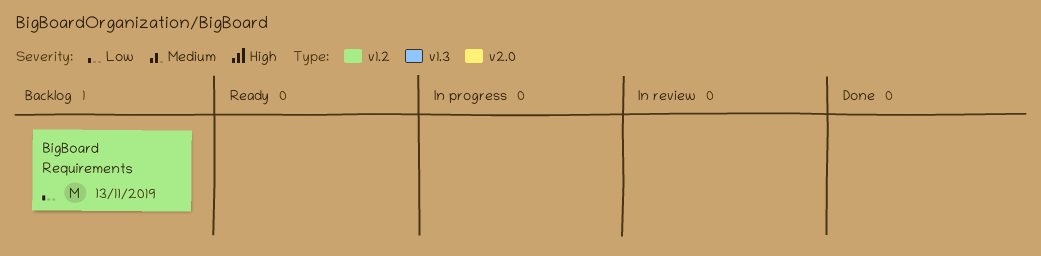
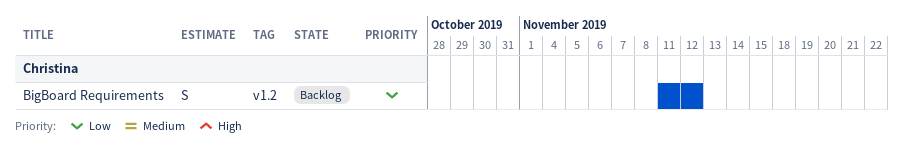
BigBoard Requirements, estimate: M -> S
BigBoard Requirements, due: Nov 13 -> Nov 12

